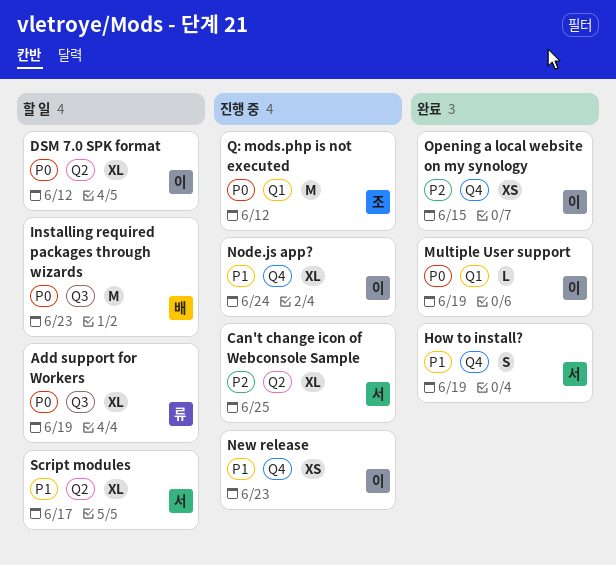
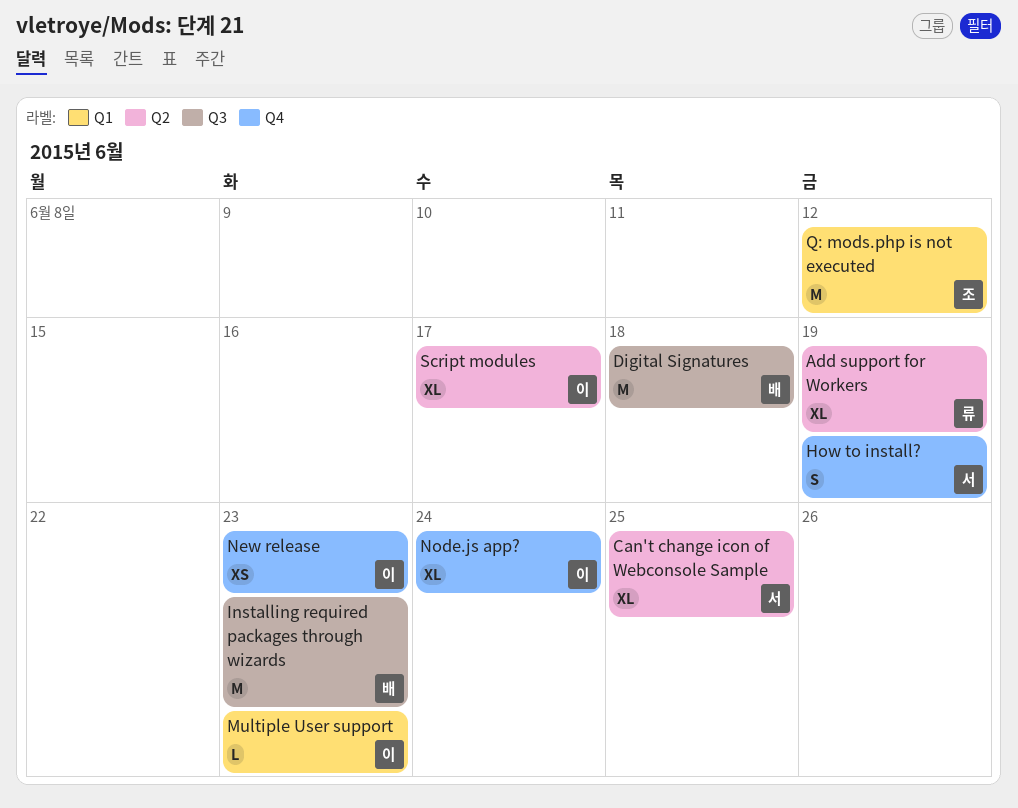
Add support for Workers, label: Q3 -> Q2
Digital Signatures: none -> present
DSM 7.0 SPK format: present -> none
Multiple User support, due: Jun 19 -> Jun 23
Opening a local website on my synology: present -> none
Script modules, owner: 서 -> 이

